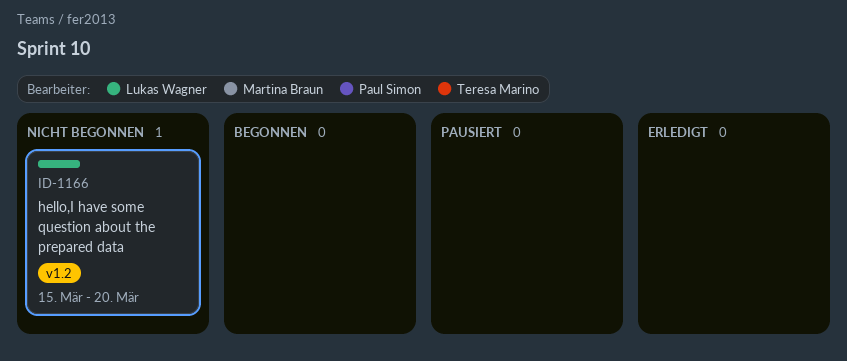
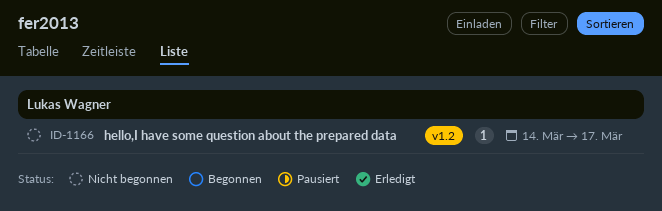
ID-1166, start: Mar 15 -> Mar 14
ID-1166, due: Mar 20 -> Mar 17

